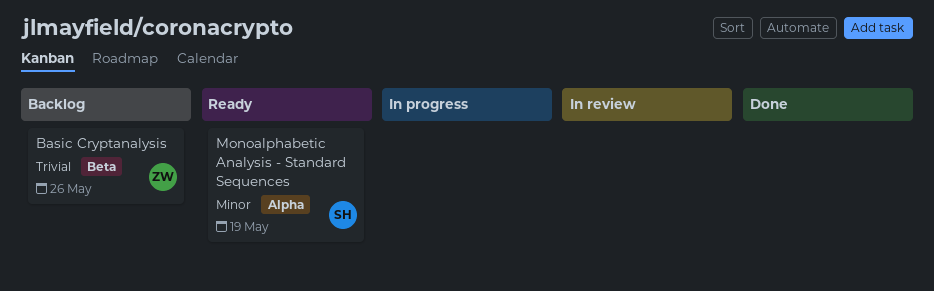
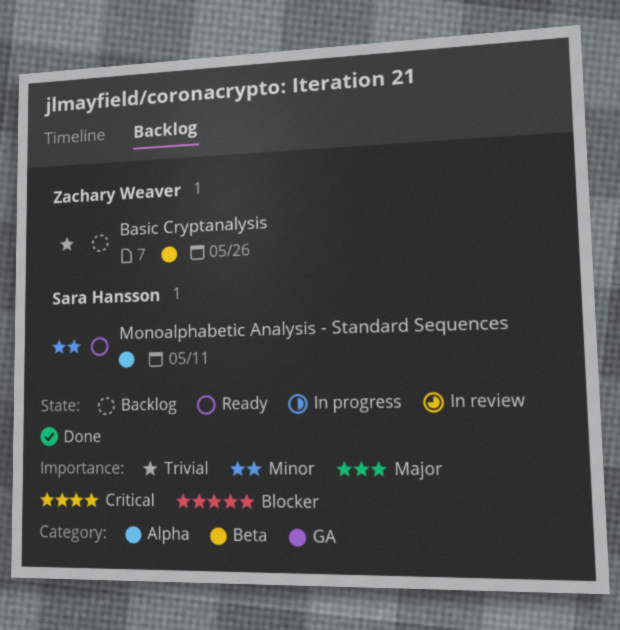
Monoalphabetic Analysis - Standard Sequences, due: May 19 -> May 11

